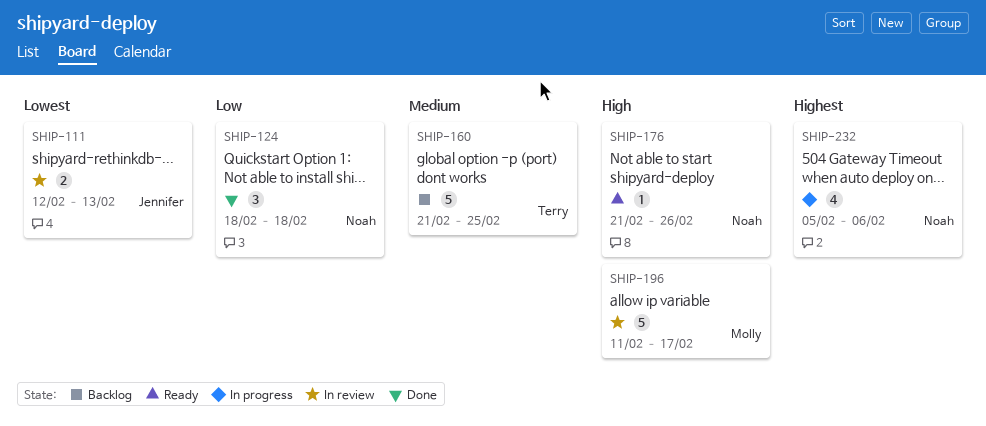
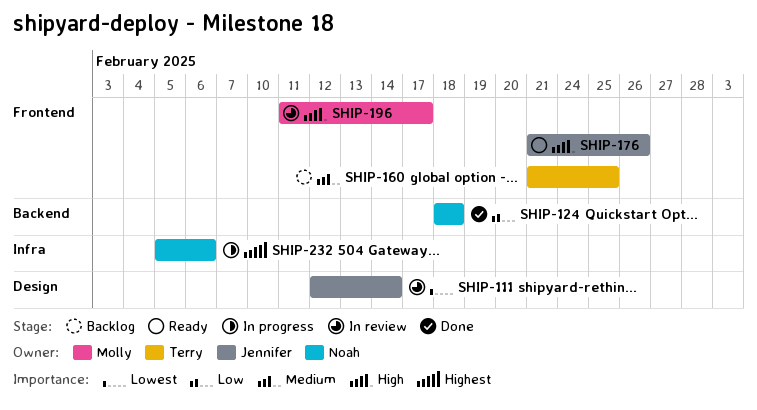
SHIP-111, due: Feb 13 -> Feb 14
SHIP-176, owner: Noah -> Jennifer

